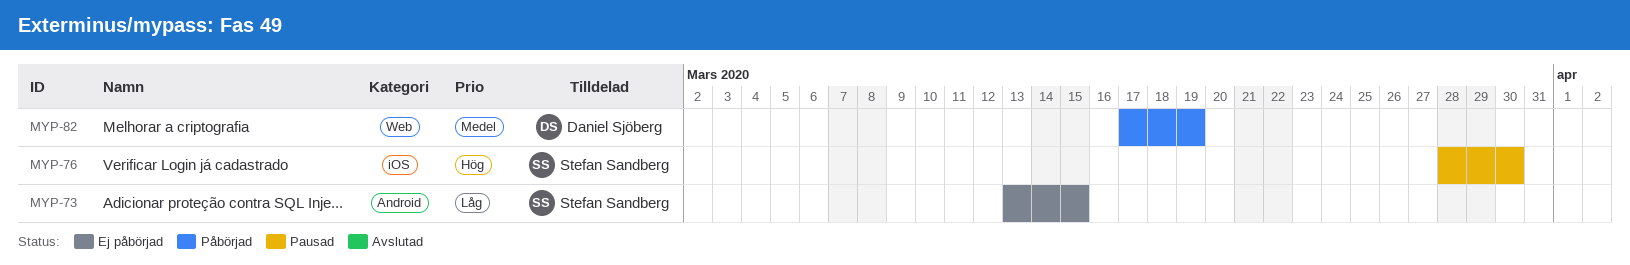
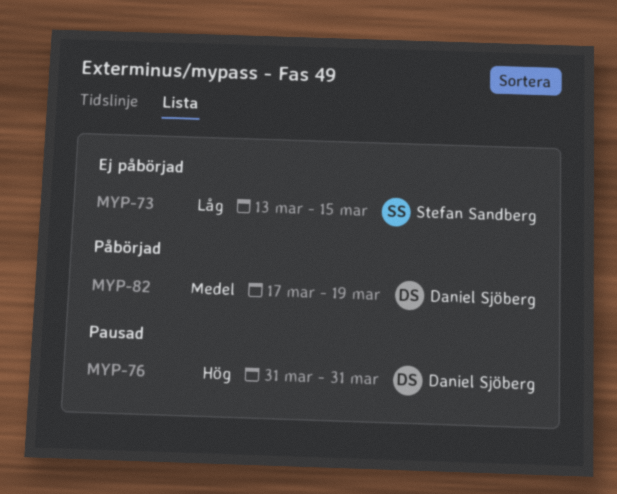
MYP-76, owner: Stefan Sandberg -> Daniel Sjöberg
MYP-76, start: Mar 28 -> Mar 31
MYP-76, due: Mar 30 -> Mar 31

